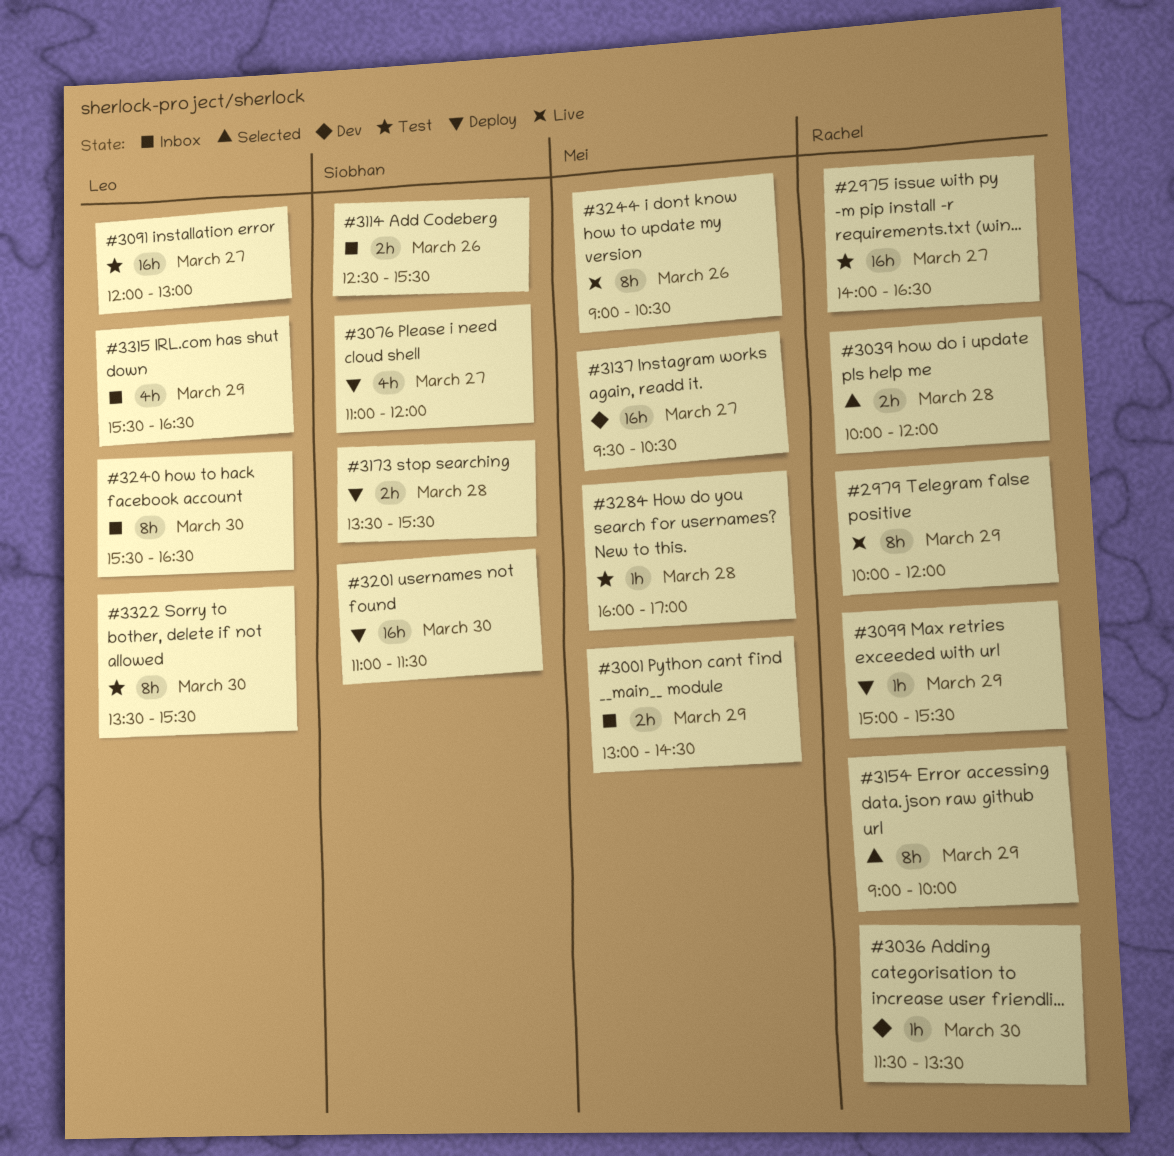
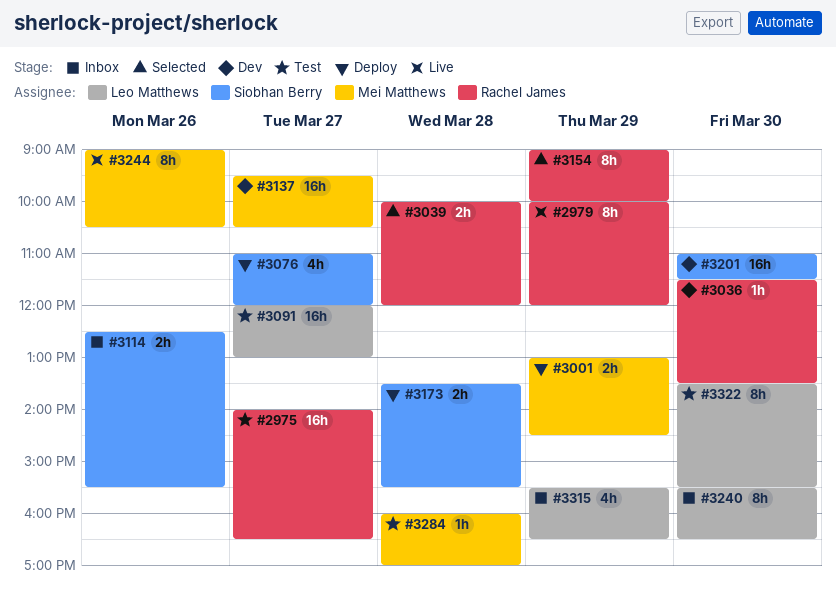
#3001, status: Inbox -> Deploy
#3099: present -> none
#3201, status: Deploy -> Dev

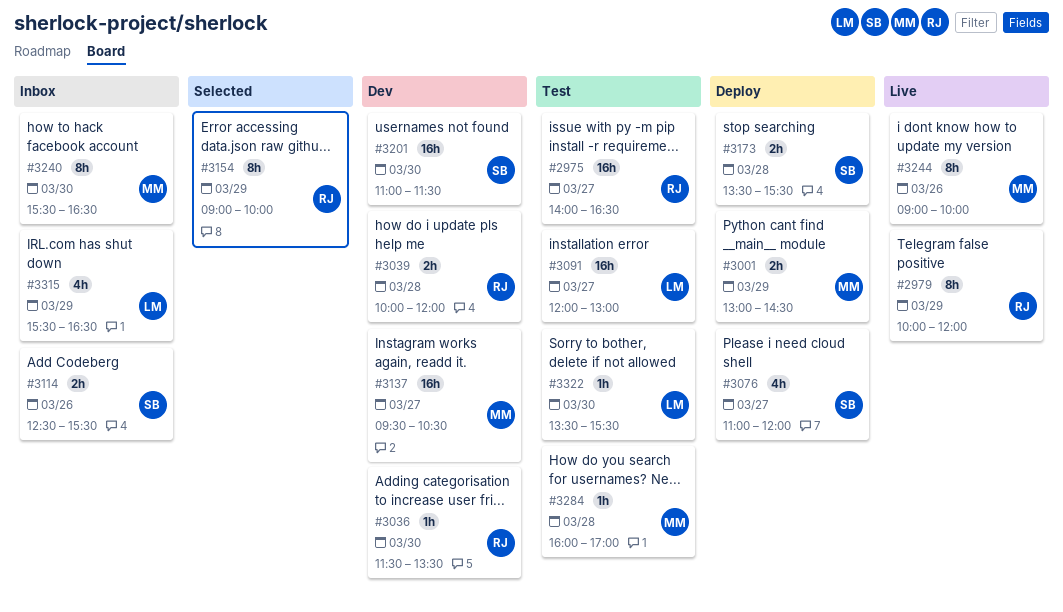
#3039, status: Selected -> Dev
#3240, owner: Leo Matthews -> Mei Matthews
#3244, ends: 10:30 -> 10:00
#3322, estimate: 8h -> 1h

